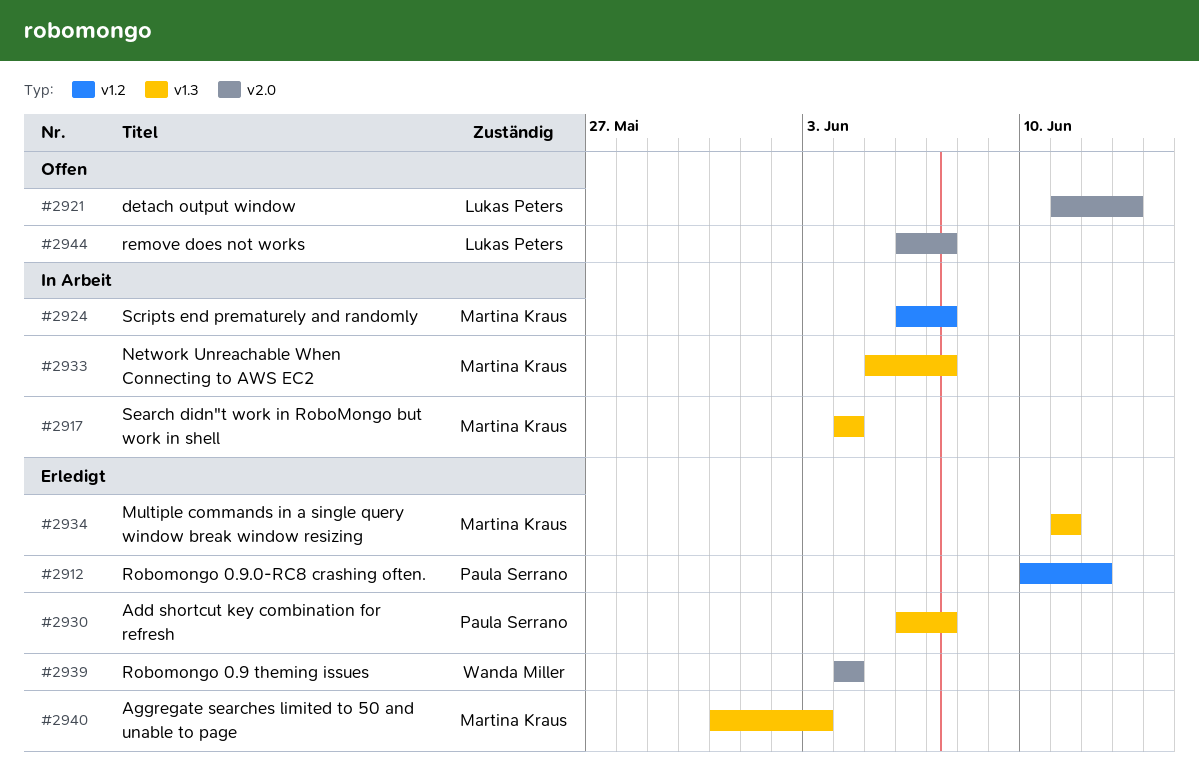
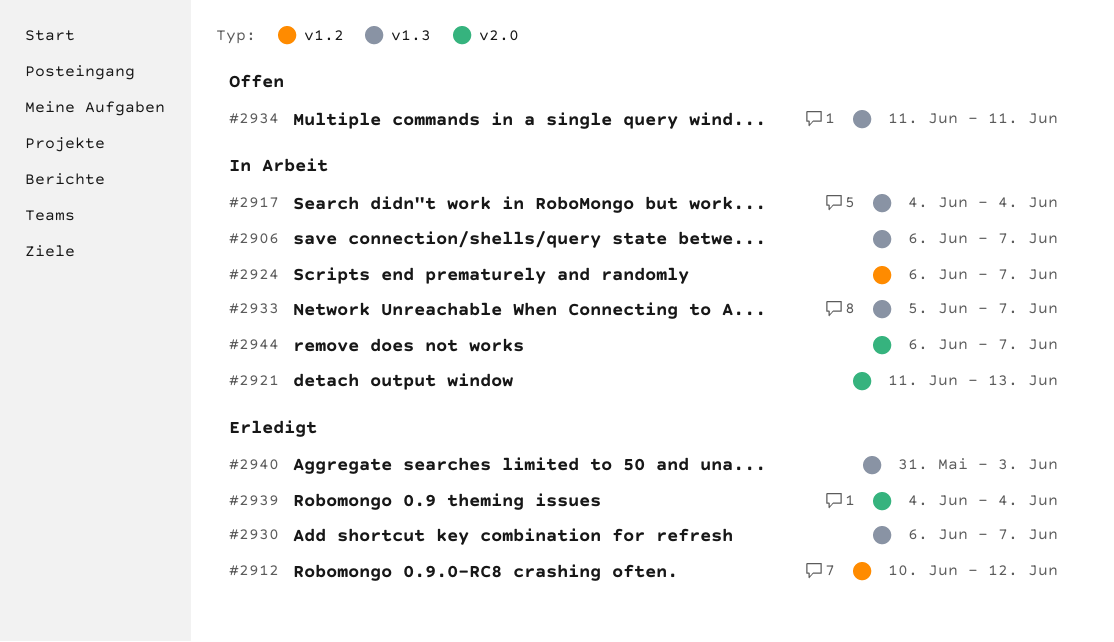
#2906: none -> present
#2921, status: Offen -> In Arbeit
#2934, status: Erledigt -> Offen
#2944, status: Offen -> In Arbeit

